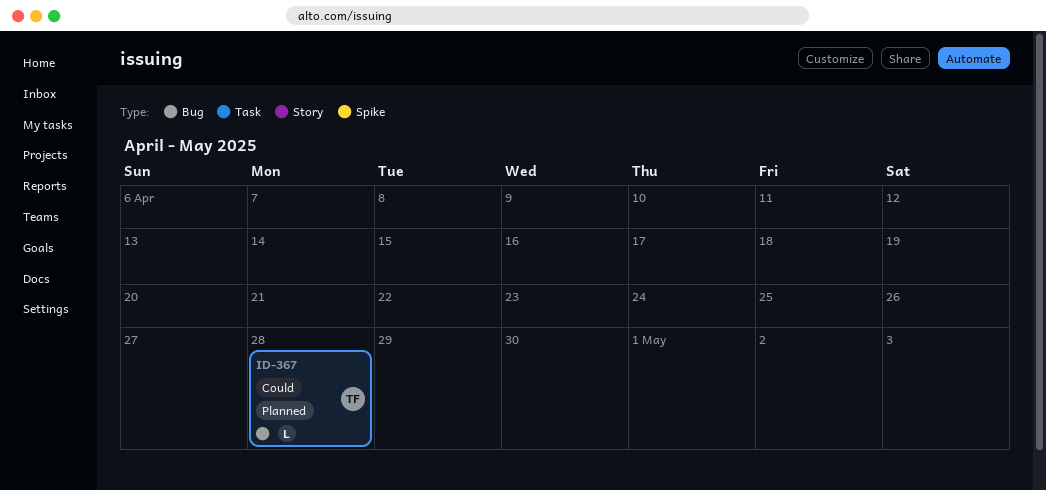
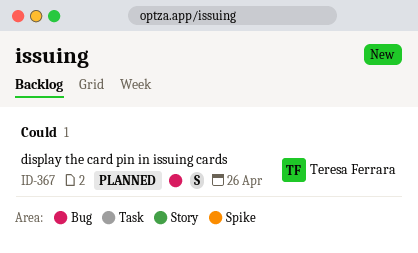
ID-367, estimate: L -> S
ID-367, due: Apr 28 -> Apr 26

